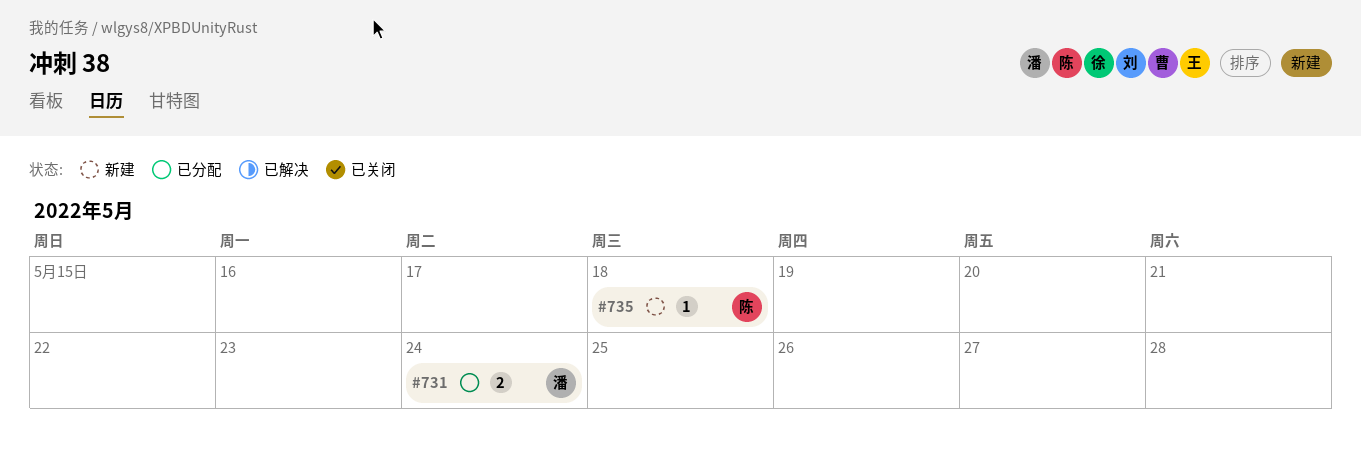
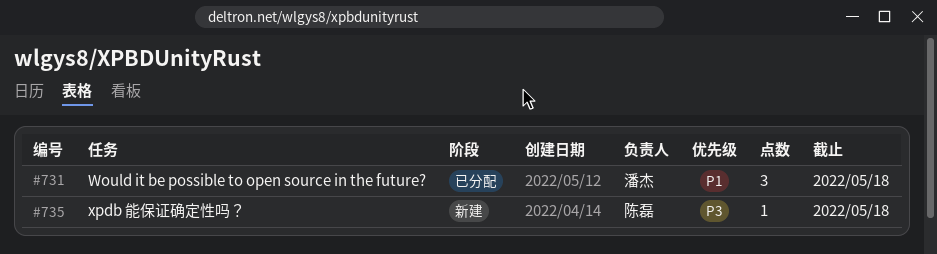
#731, estimate: 2 -> 3
#731, due: May 24 -> May 18

